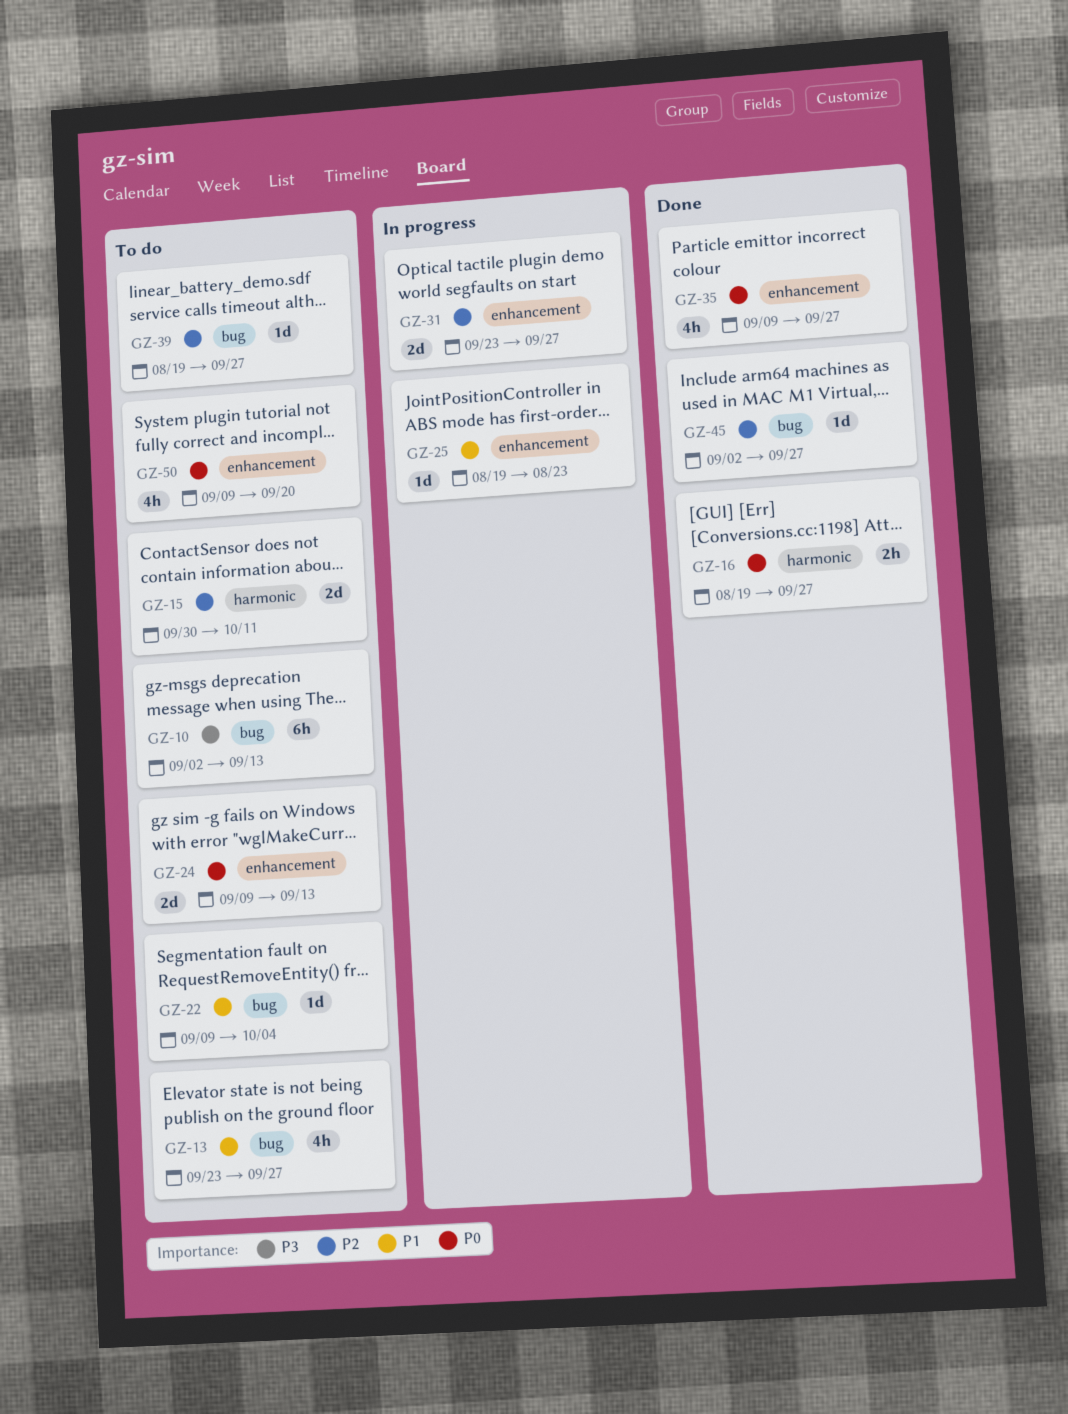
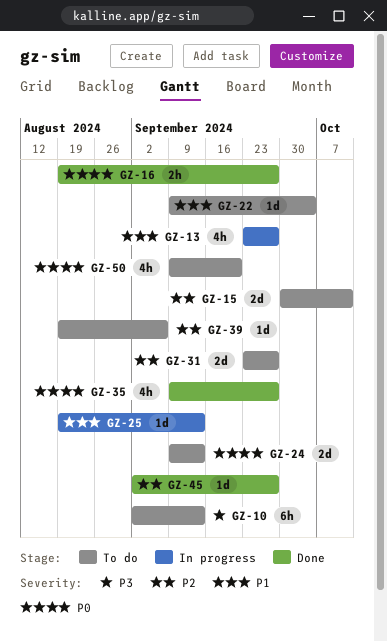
GZ-13, status: To do -> In progress
GZ-25, due: Aug 23 -> Sep 13
GZ-31, status: In progress -> To do
GZ-39, due: Sep 27 -> Sep 6

